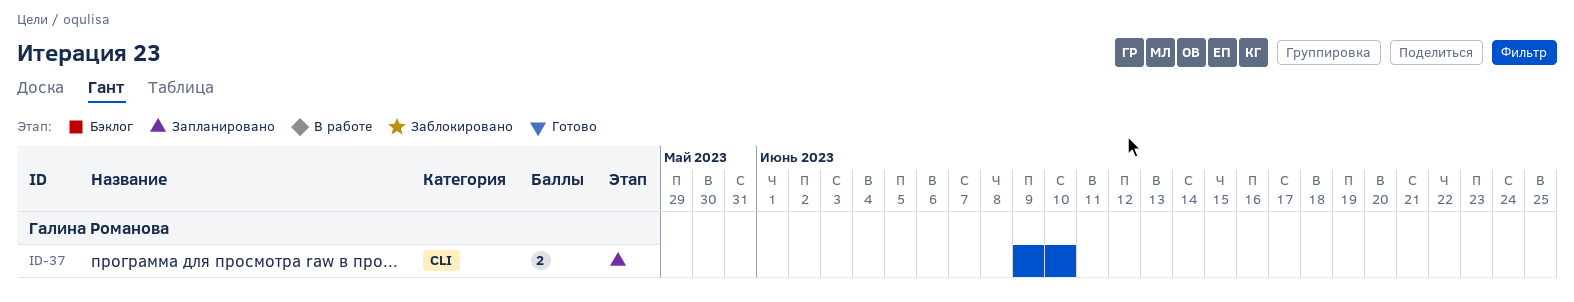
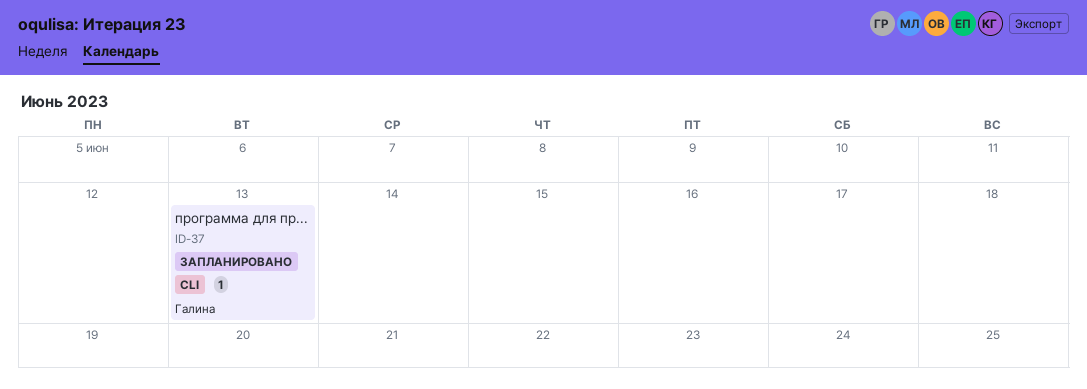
ID-37, estimate: 2 -> 1
ID-37, due: Jun 10 -> Jun 13

